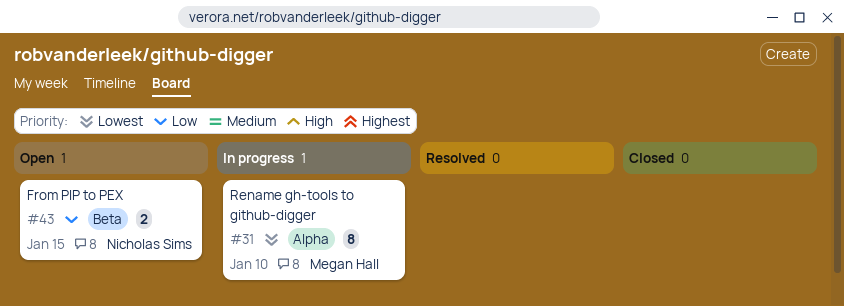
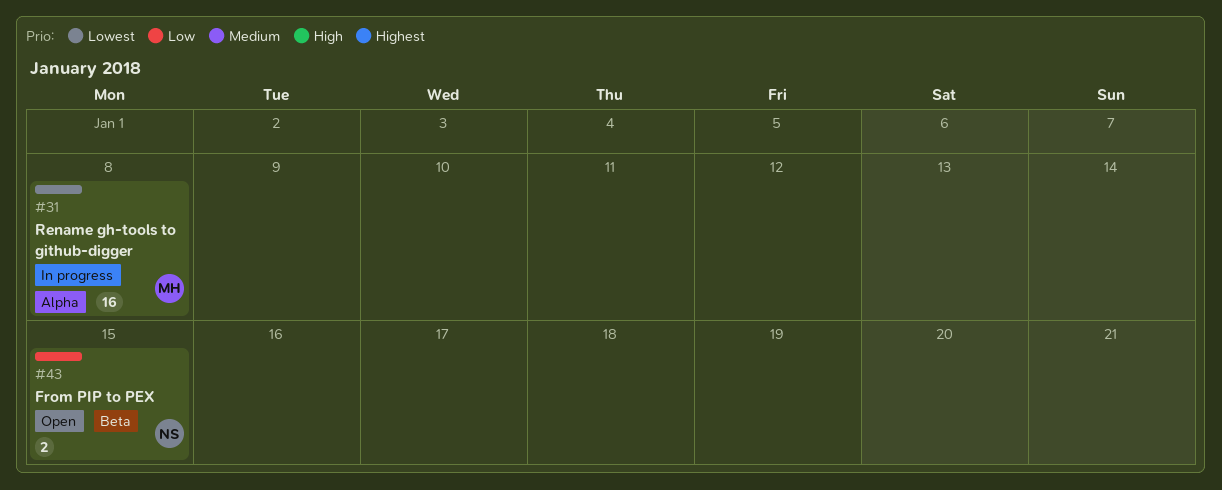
#31, estimate: 8 -> 16
#31, due: Jan 10 -> Jan 8

